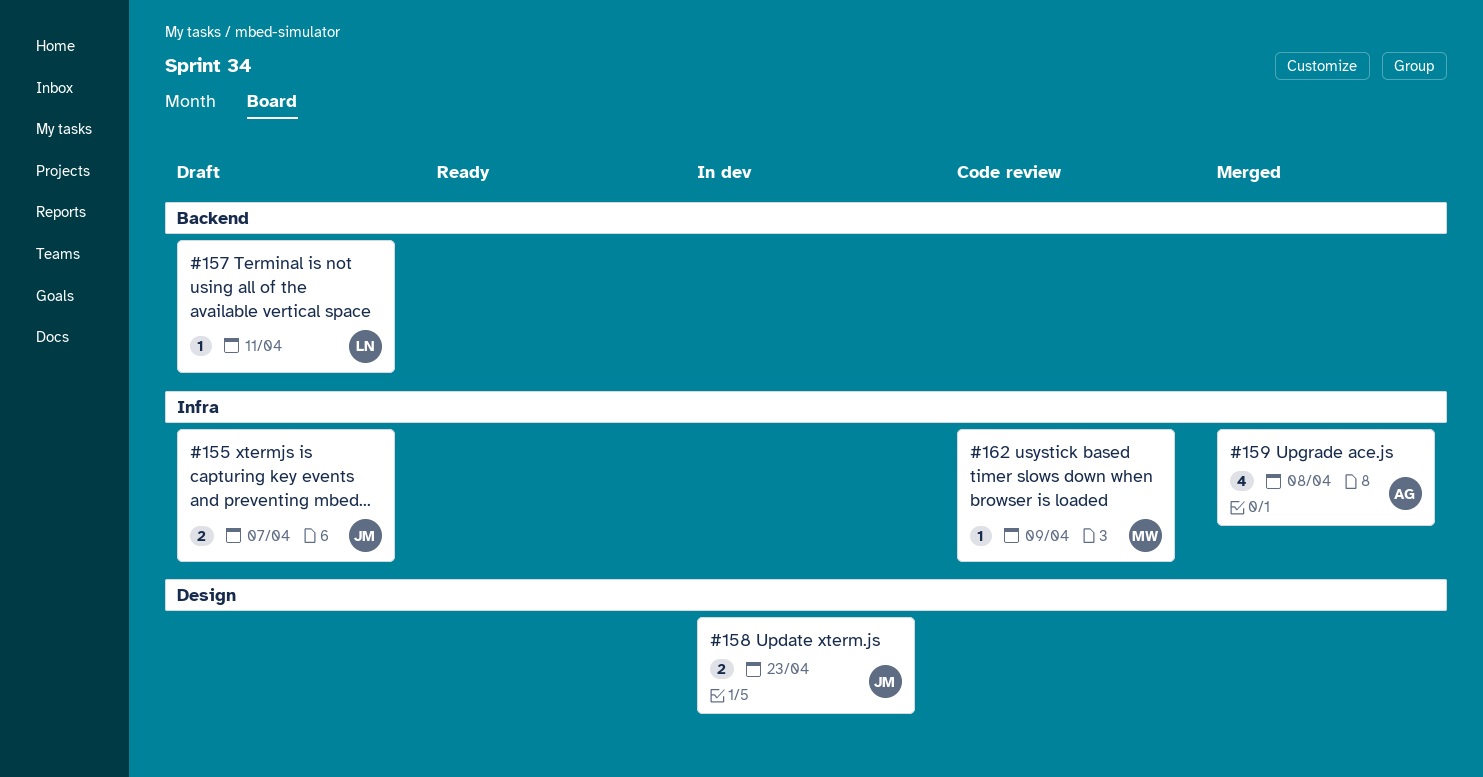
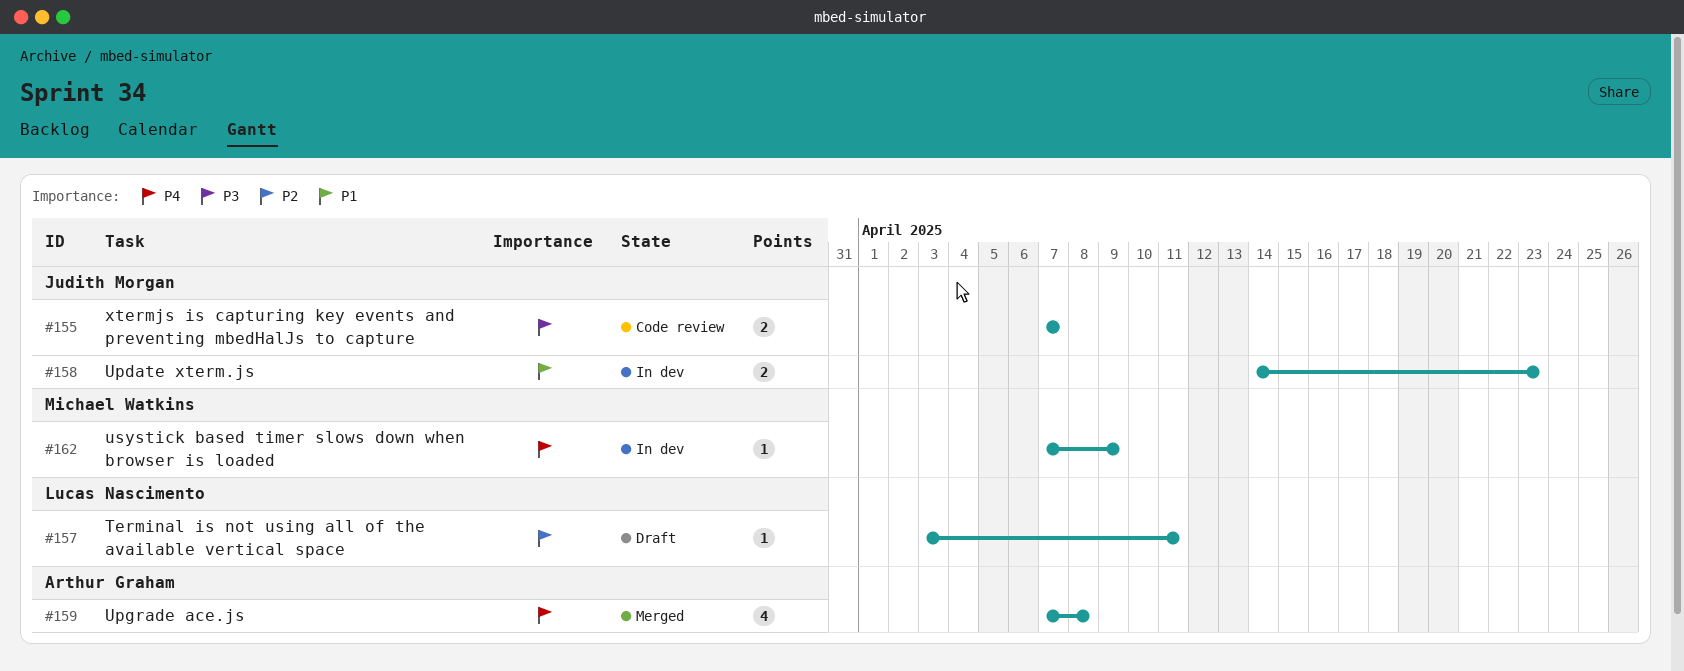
#155, status: Draft -> Code review
#162, status: Code review -> In dev

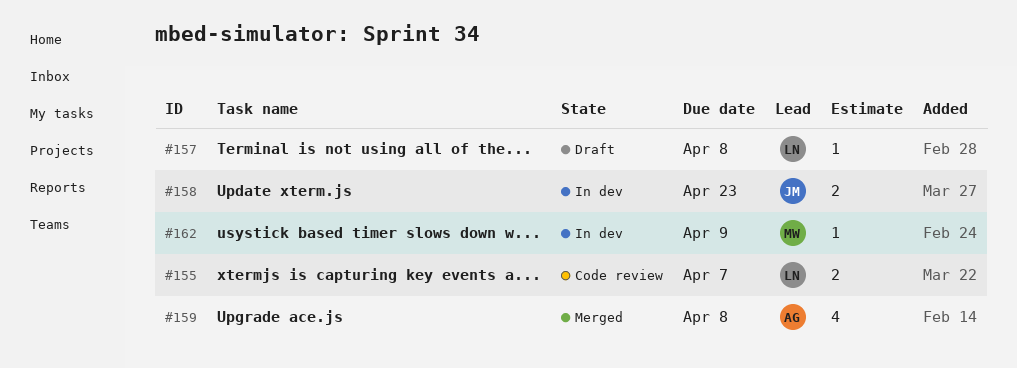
#155, owner: Judith Morgan -> Lucas Nascimento
#157, due: Apr 11 -> Apr 8

